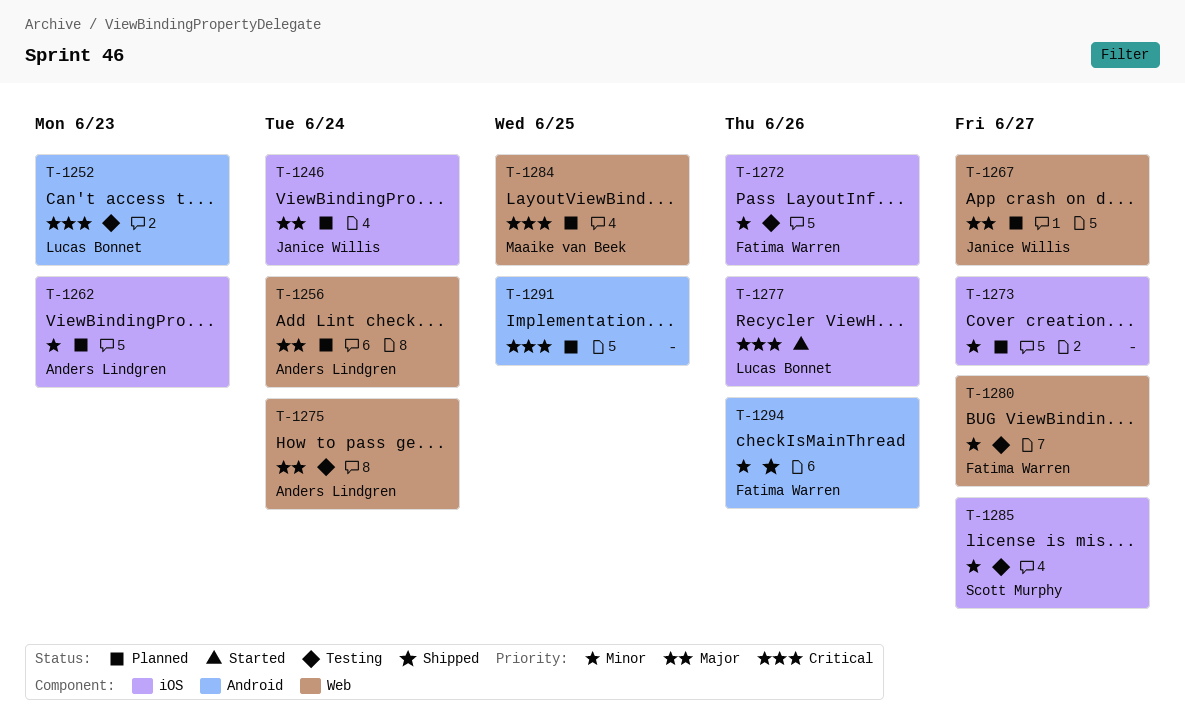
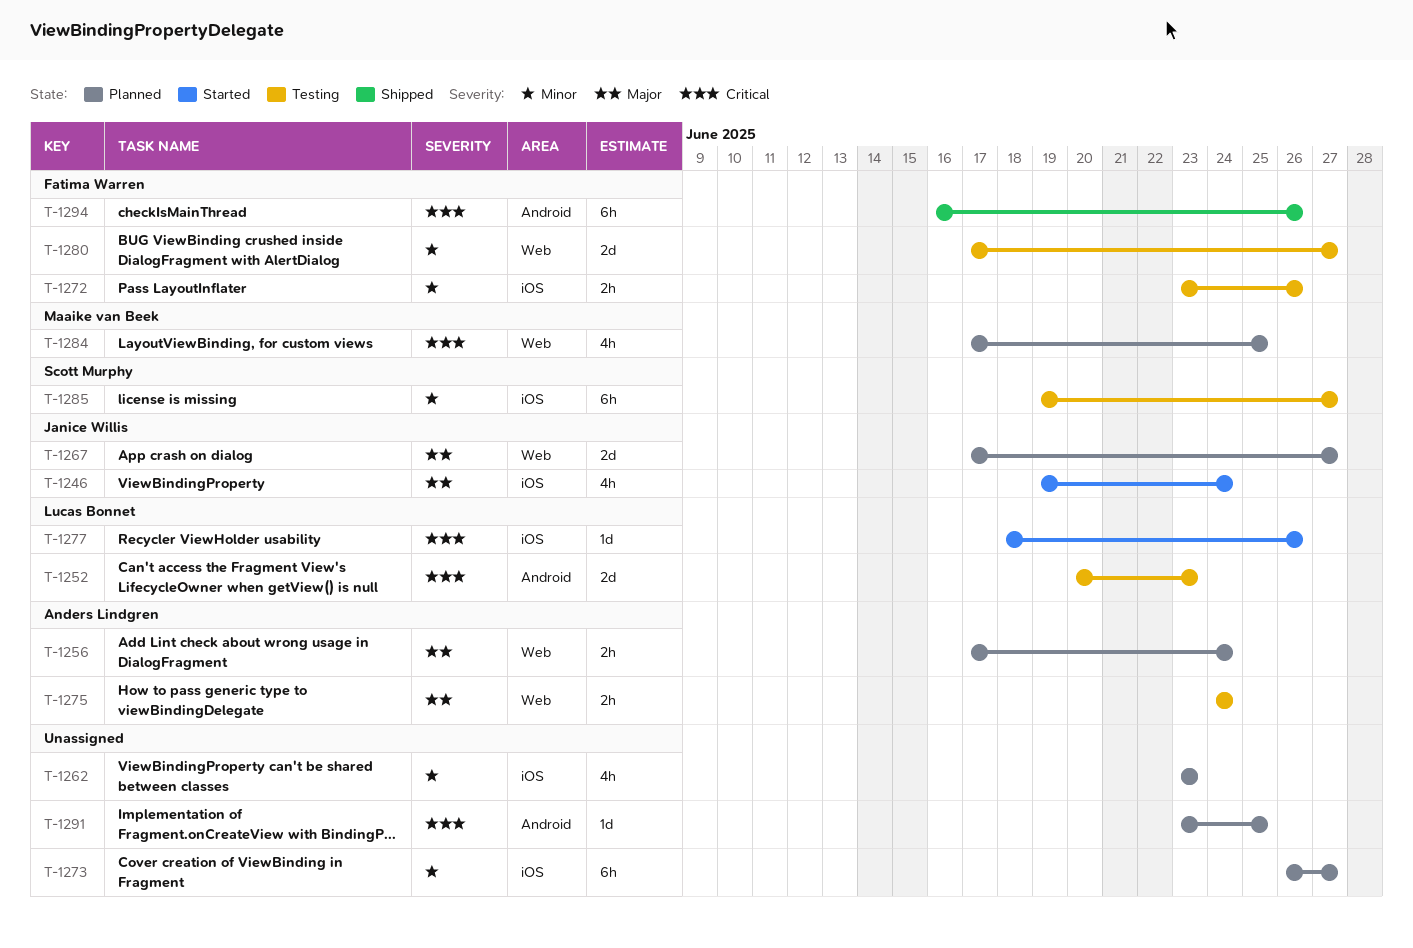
T-1246, status: Planned -> Started
T-1262, owner: Anders Lindgren -> none
T-1294, priority: Minor -> Critical

